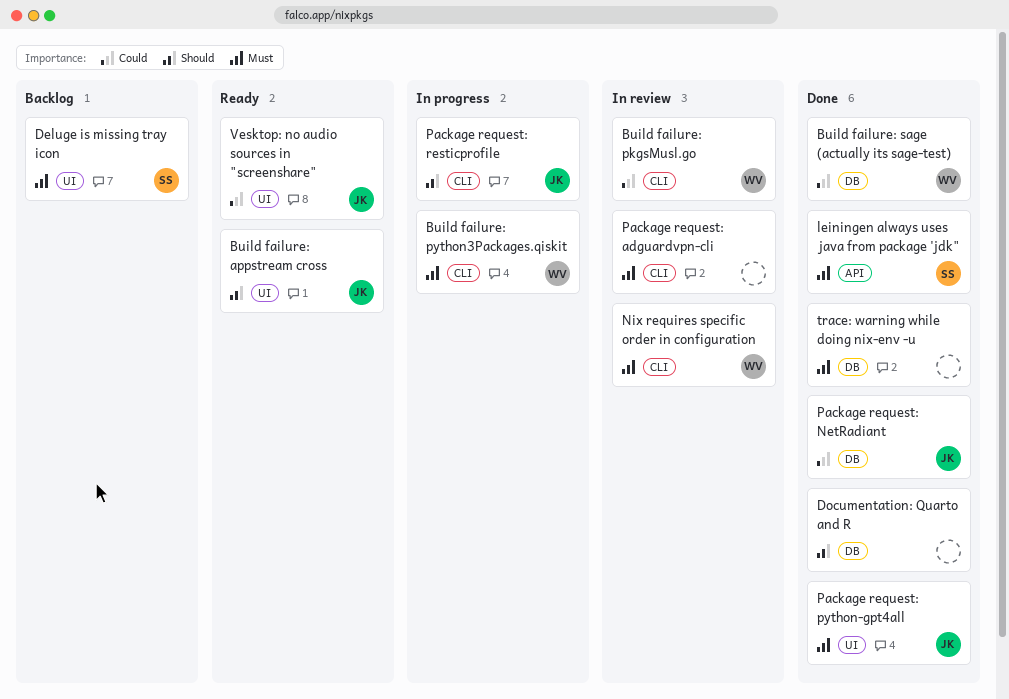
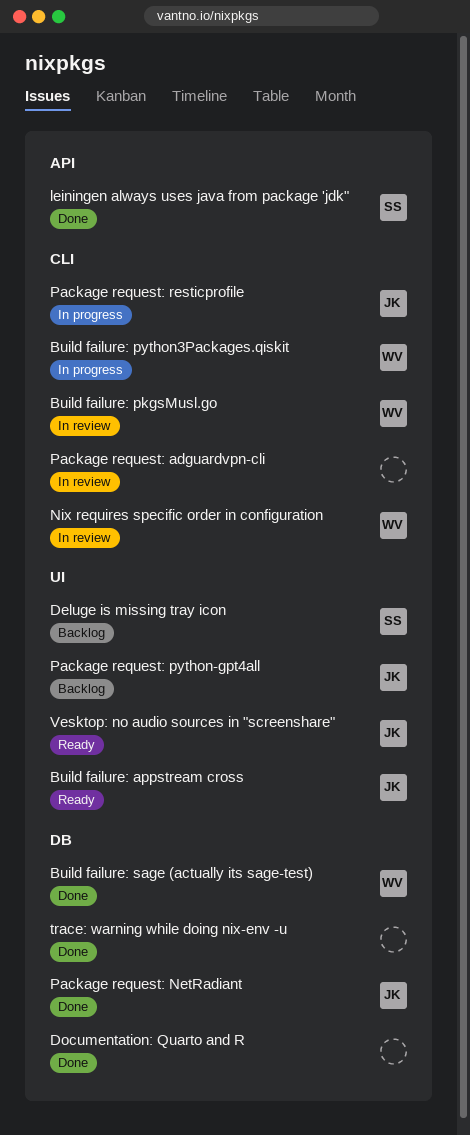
Package request: python-gpt4all, status: Done -> Backlog

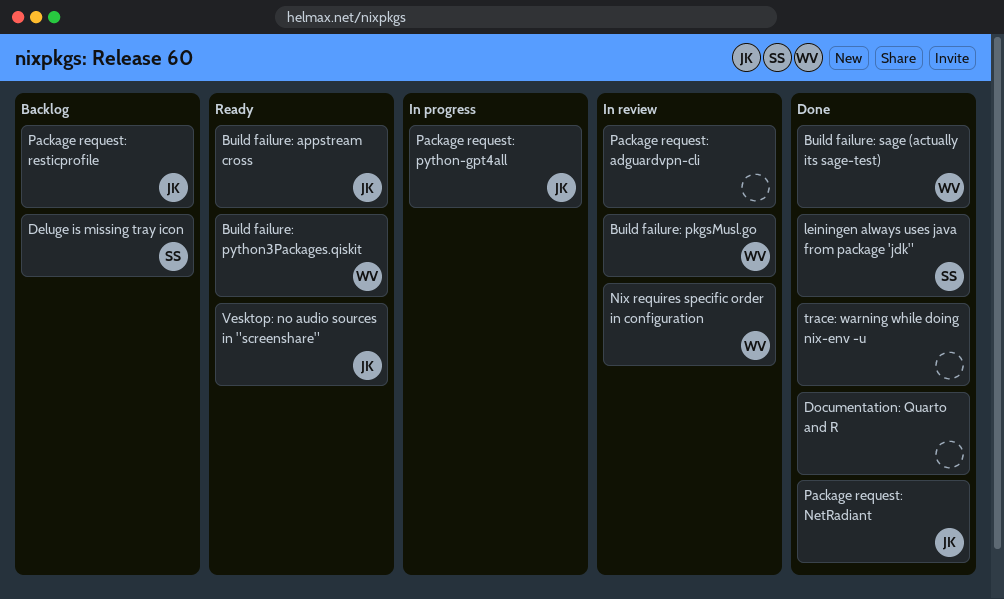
Build failure: python3Packages.qiskit, status: In progress -> Ready
Package request: python-gpt4all, status: Backlog -> In progress
Package request: resticprofile, status: In progress -> Backlog

